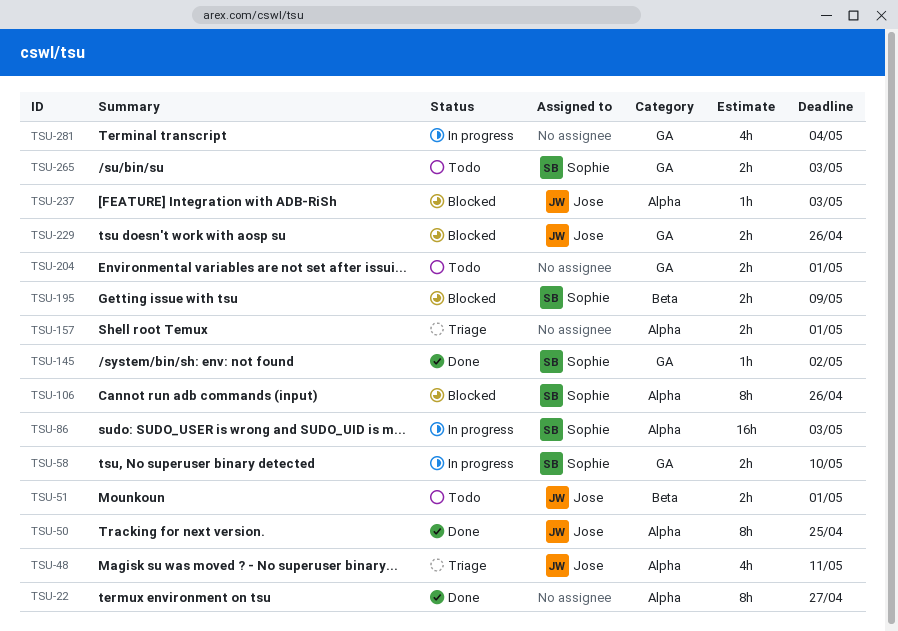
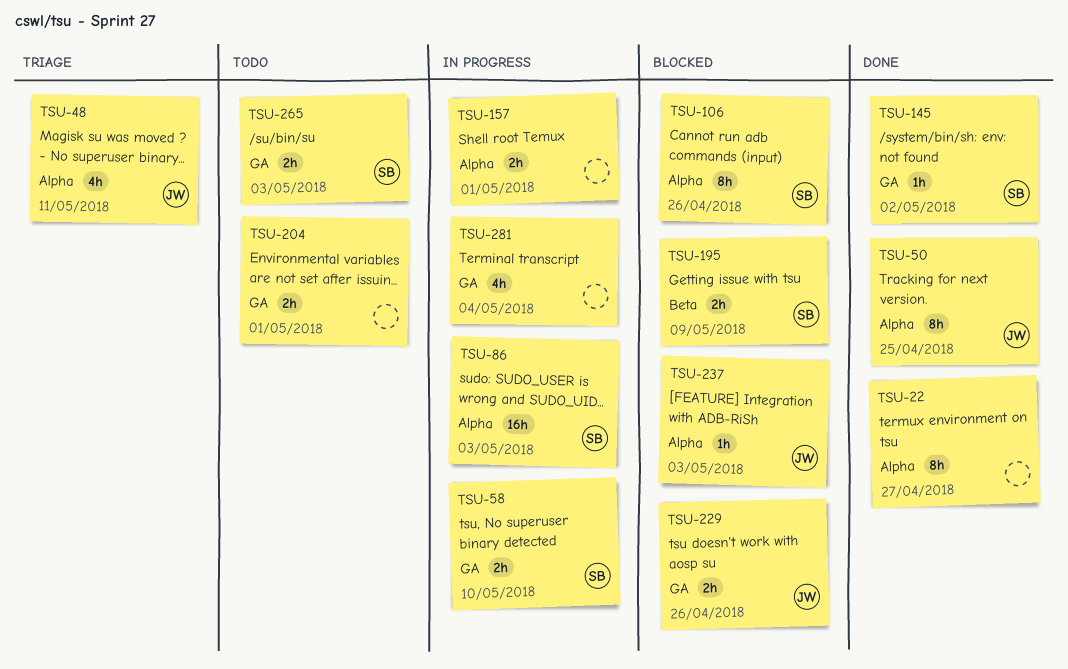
TSU-51: present -> none
TSU-157, status: Triage -> In progress

